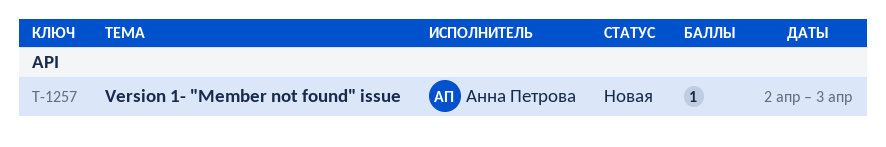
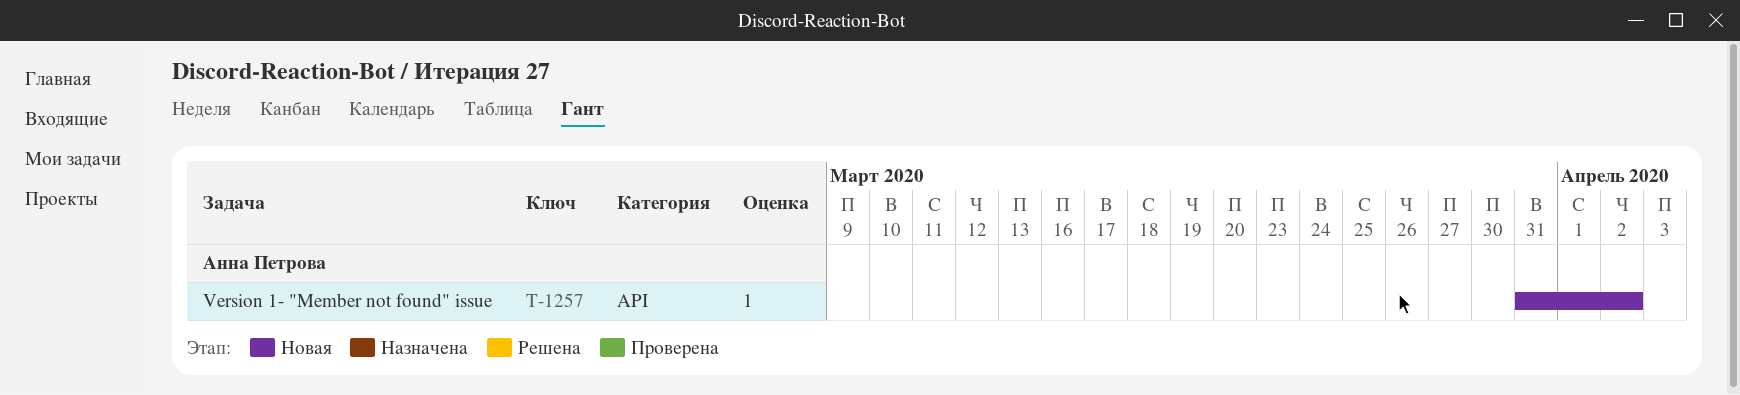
T-1257, start: Apr 2 -> Mar 31
T-1257, due: Apr 3 -> Apr 2

